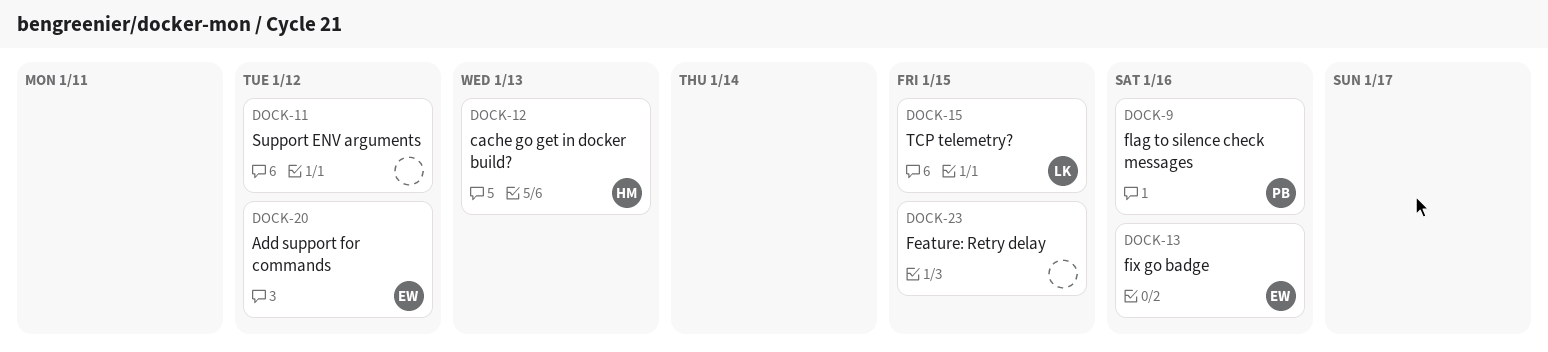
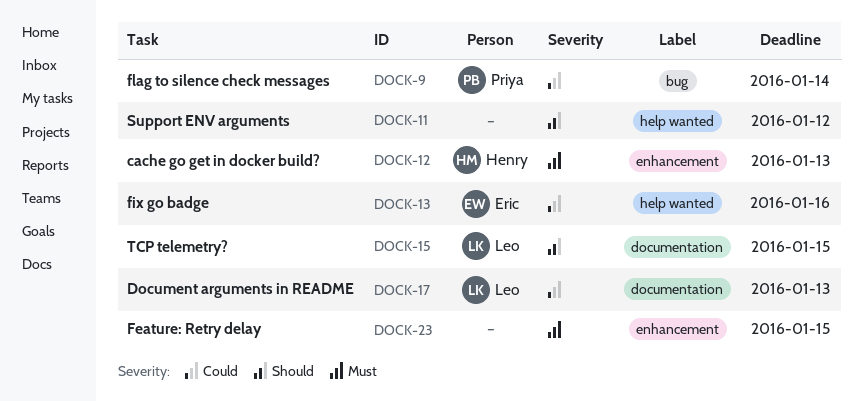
DOCK-9, due: Jan 16 -> Jan 14
DOCK-17: none -> present
DOCK-20: present -> none

